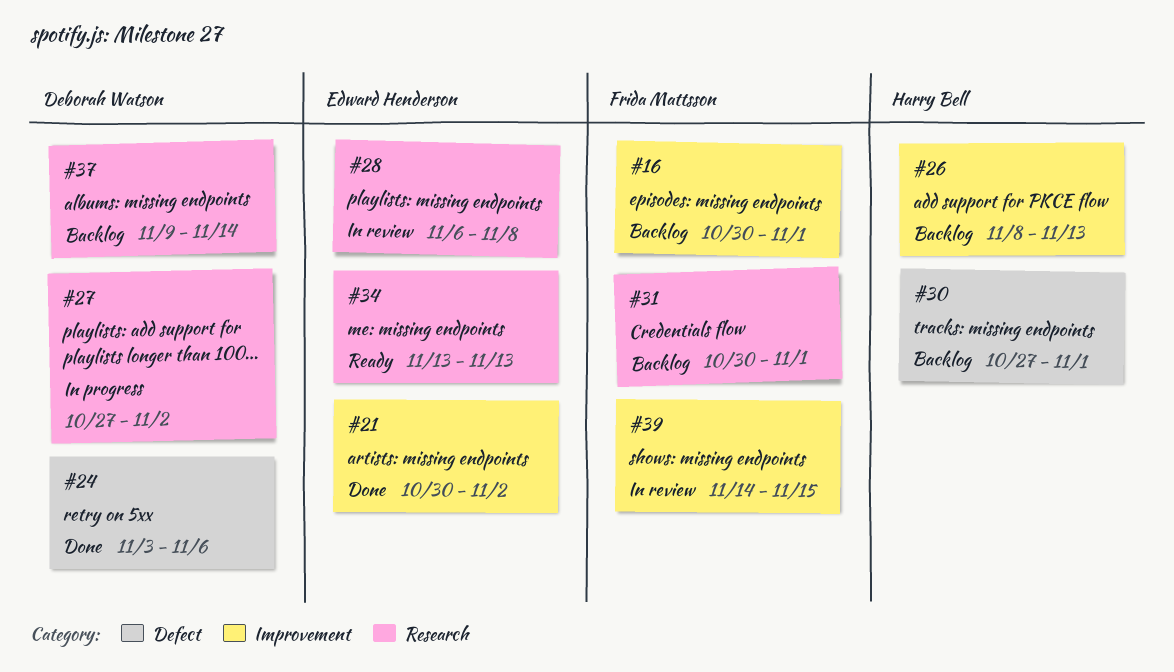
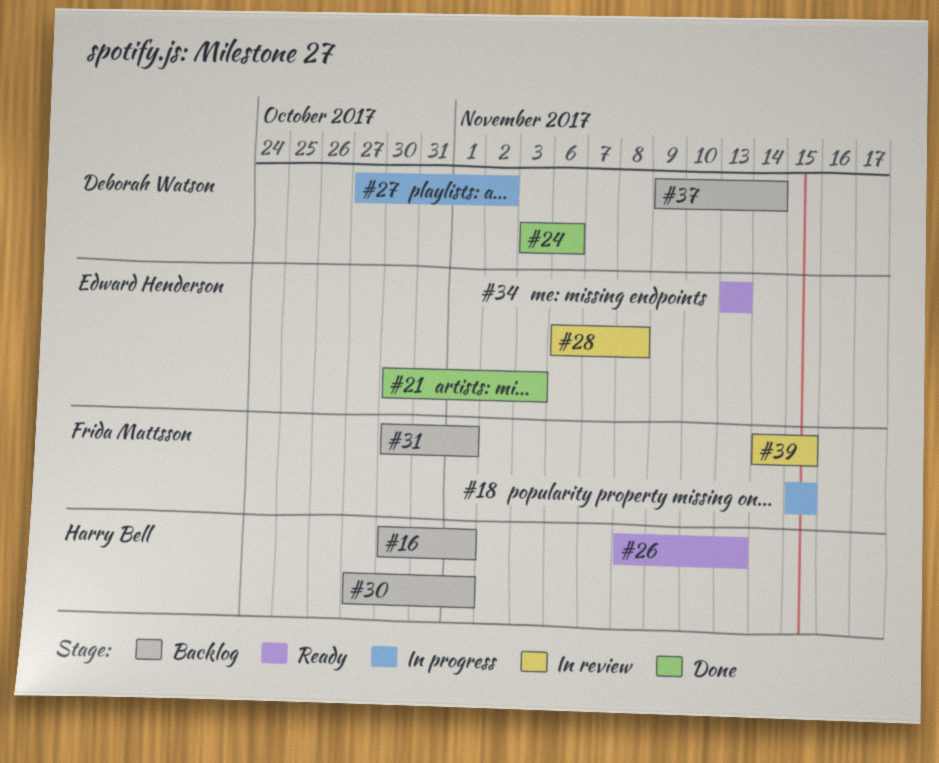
#16, owner: Frida Mattsson -> Harry Bell
#18: none -> present
#21, due: Nov 2 -> Nov 3
#26, status: Backlog -> Ready

